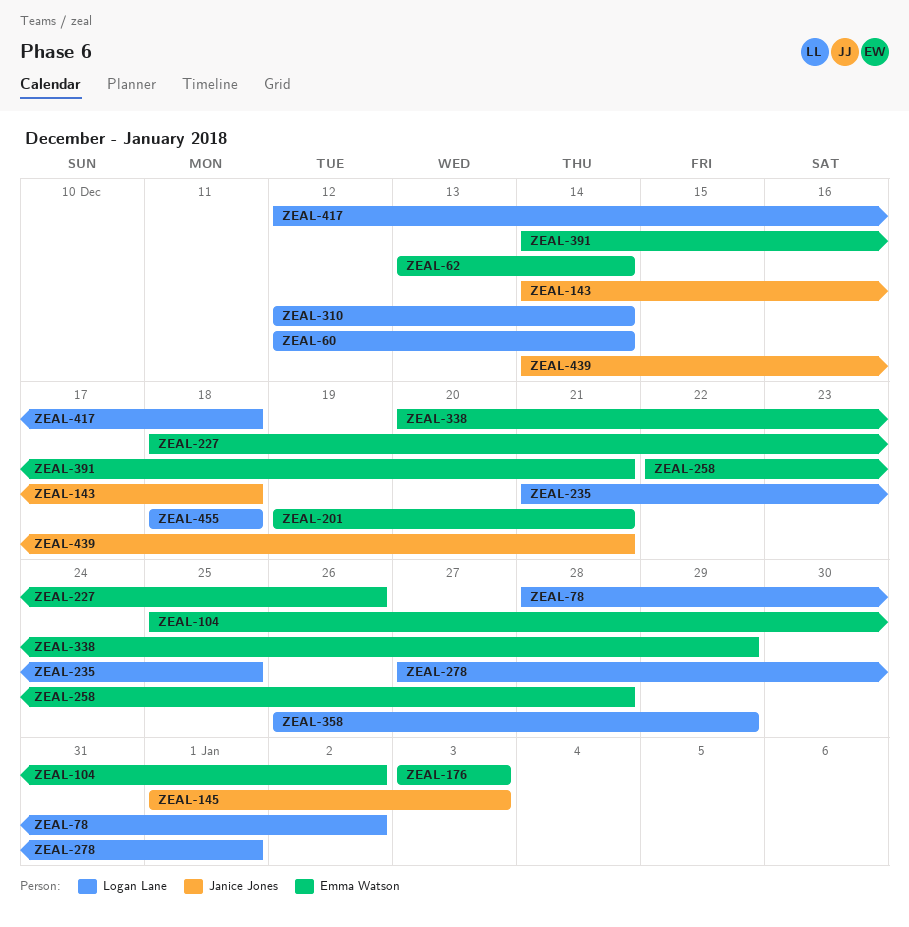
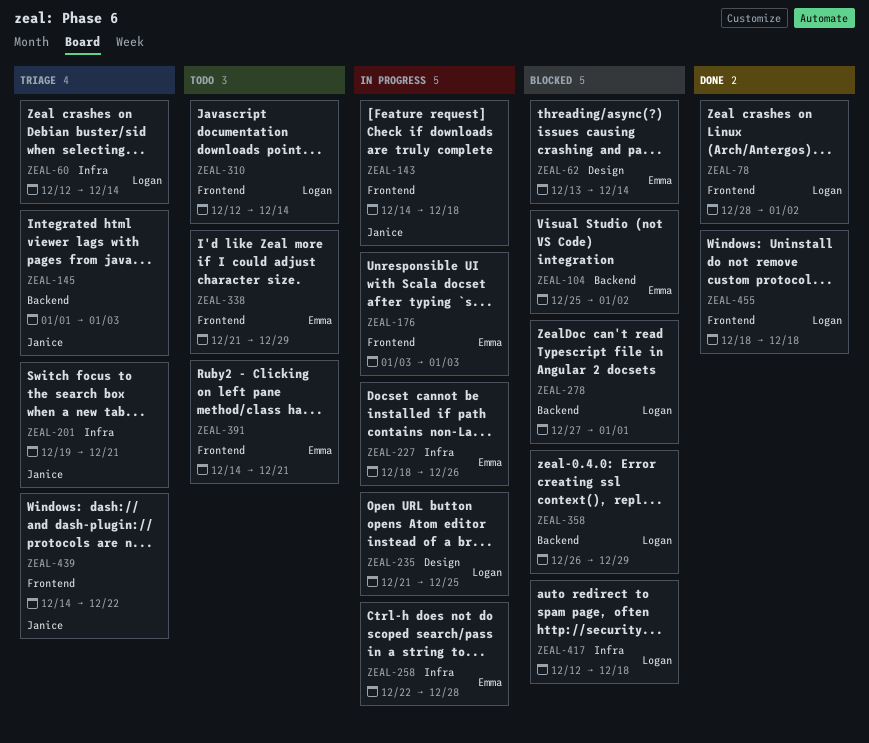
ZEAL-201, owner: Emma Watson -> Janice Jones
ZEAL-338, start: Dec 20 -> Dec 21
ZEAL-439, due: Dec 21 -> Dec 22

